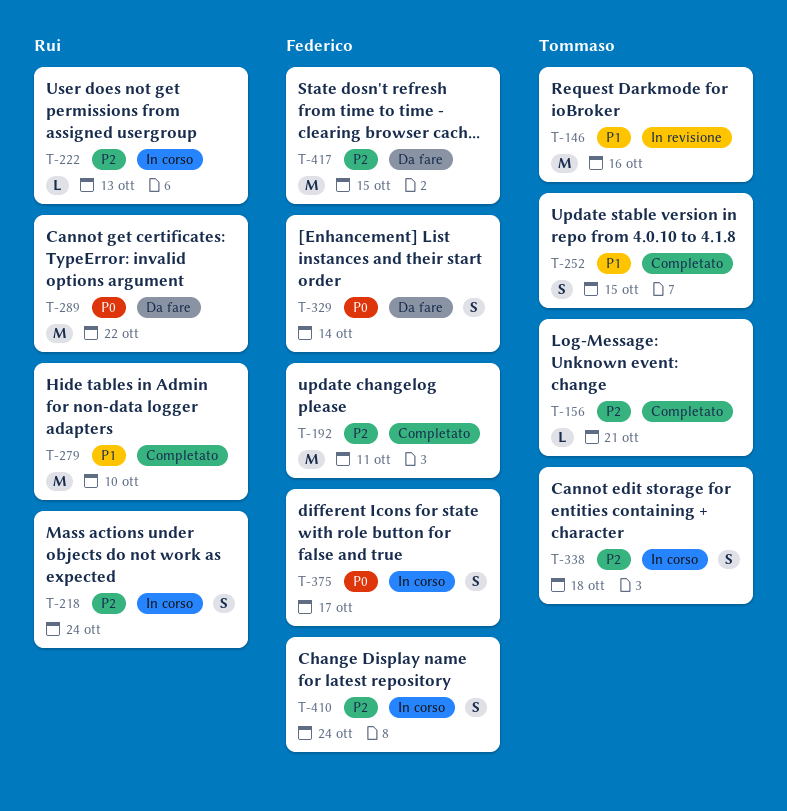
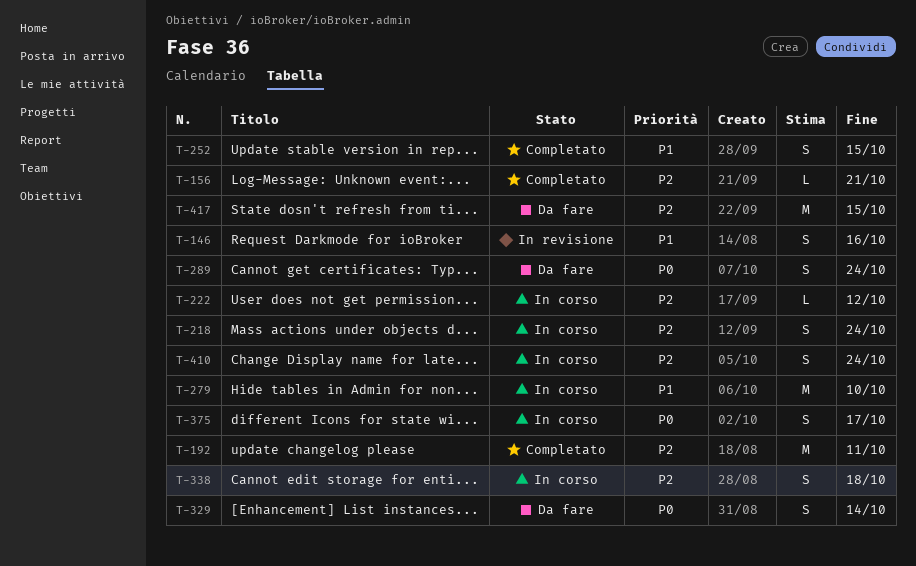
T-146, estimate: M -> S
T-222, due: Oct 13 -> Oct 12
T-279, status: Completato -> In corso
T-289, estimate: M -> S
T-289, due: Oct 22 -> Oct 24

